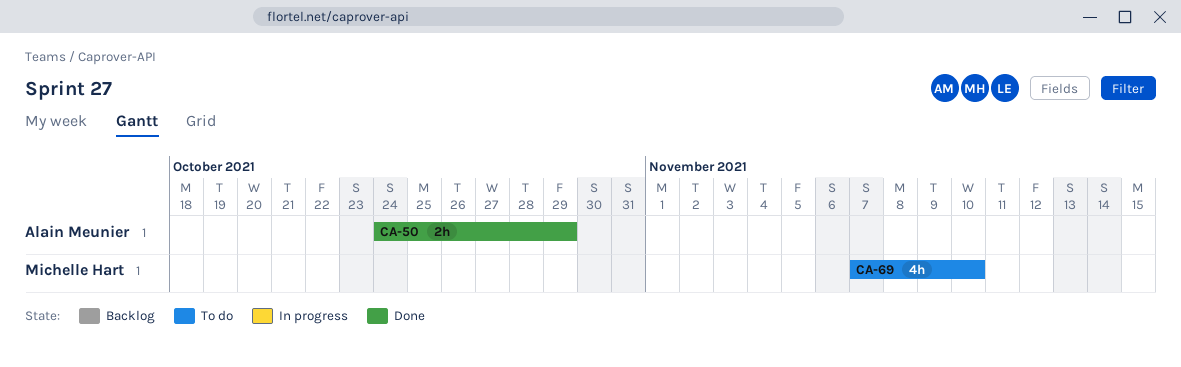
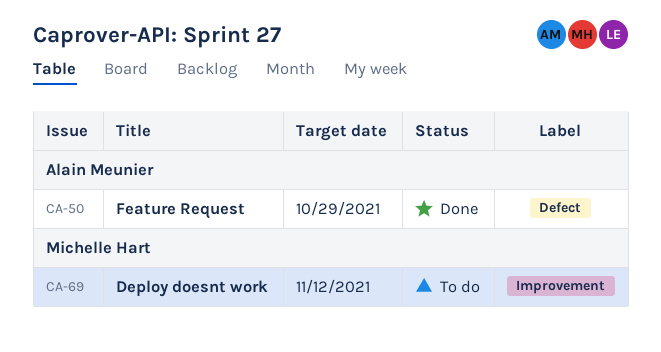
CA-69, due: Nov 10 -> Nov 12

